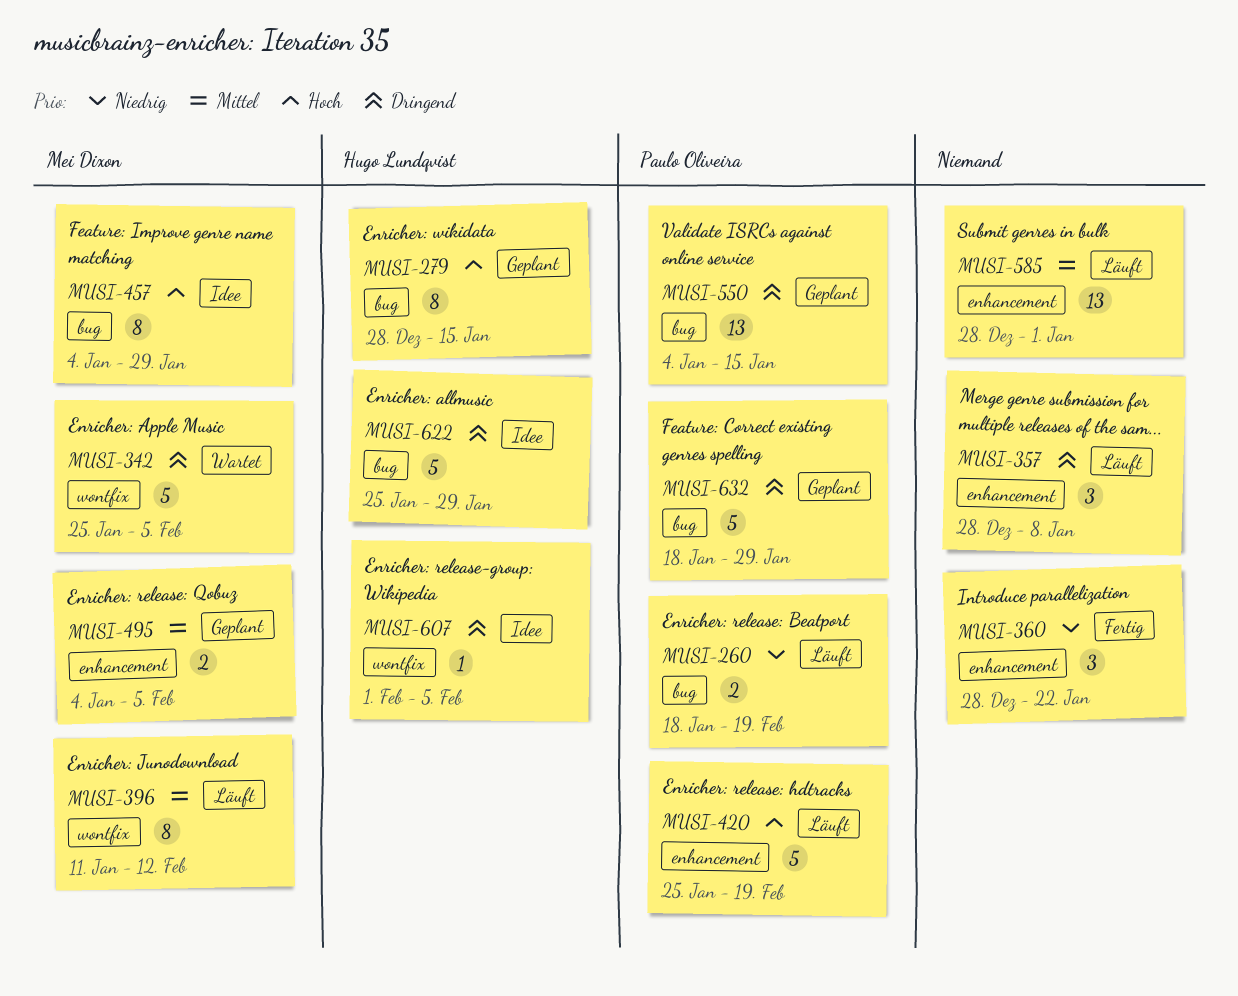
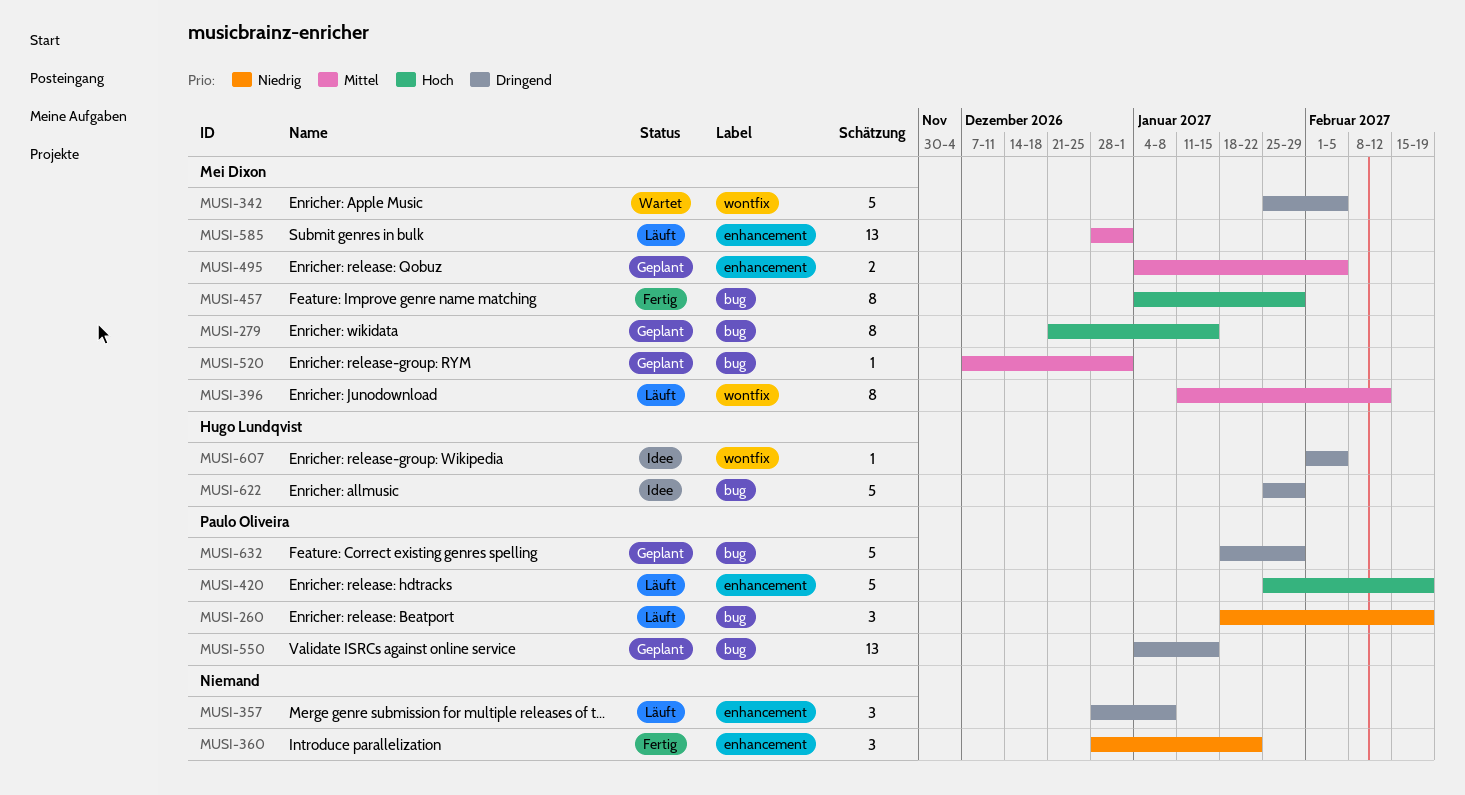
MUSI-260, estimate: 2 -> 3
MUSI-279, owner: Hugo Lundqvist -> Mei Dixon
MUSI-279, start: Dec 28 -> Dec 21
MUSI-457, status: Idee -> Fertig
MUSI-520: none -> present
MUSI-585, owner: none -> Mei Dixon

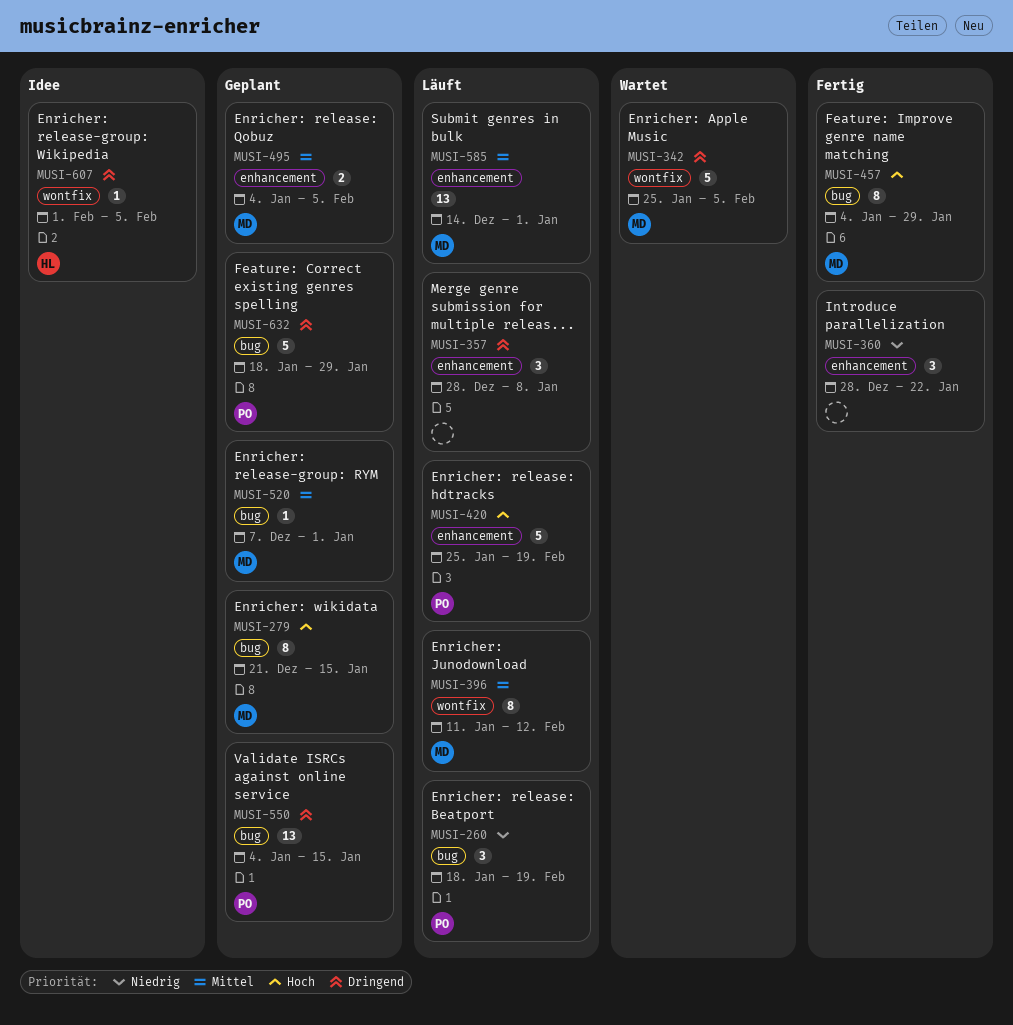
MUSI-585, start: Dec 28 -> Dec 14
MUSI-622: present -> none

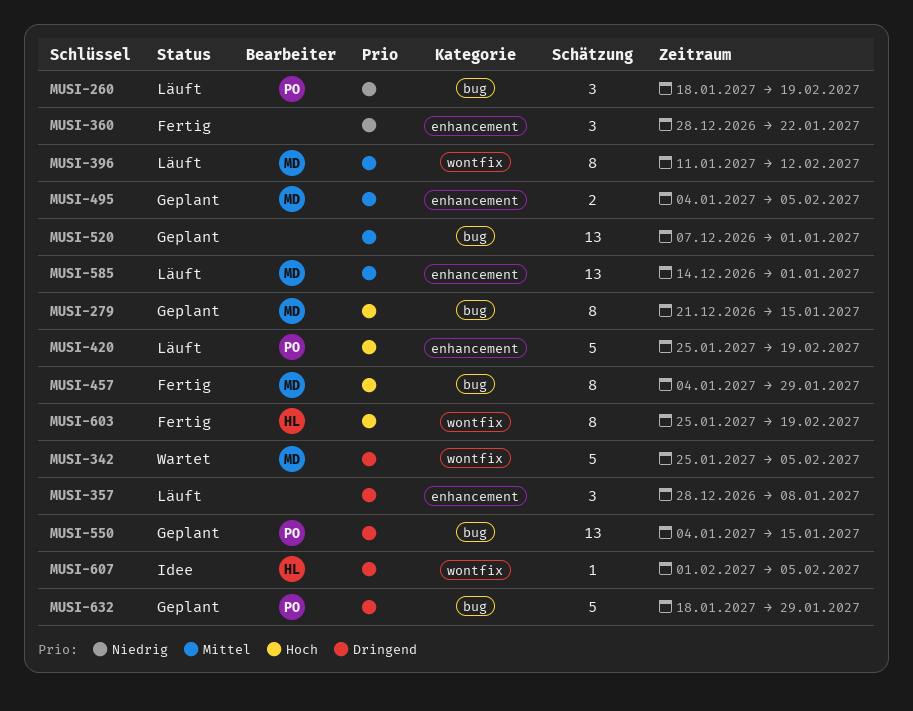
MUSI-520, owner: MD -> none
MUSI-520, estimate: 1 -> 13
MUSI-603: none -> present

